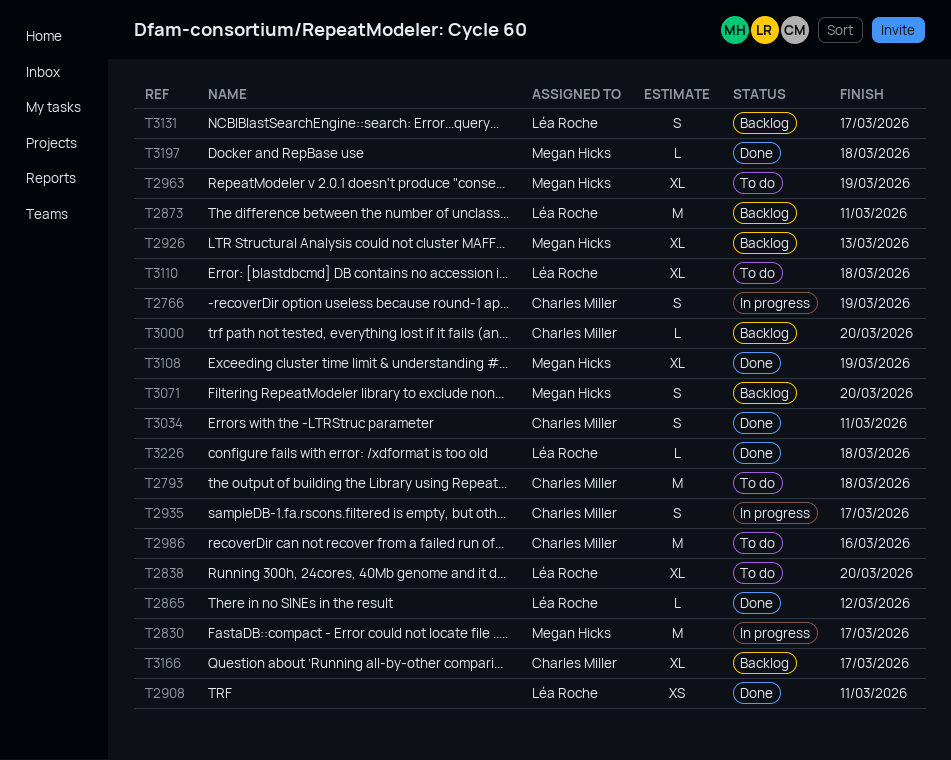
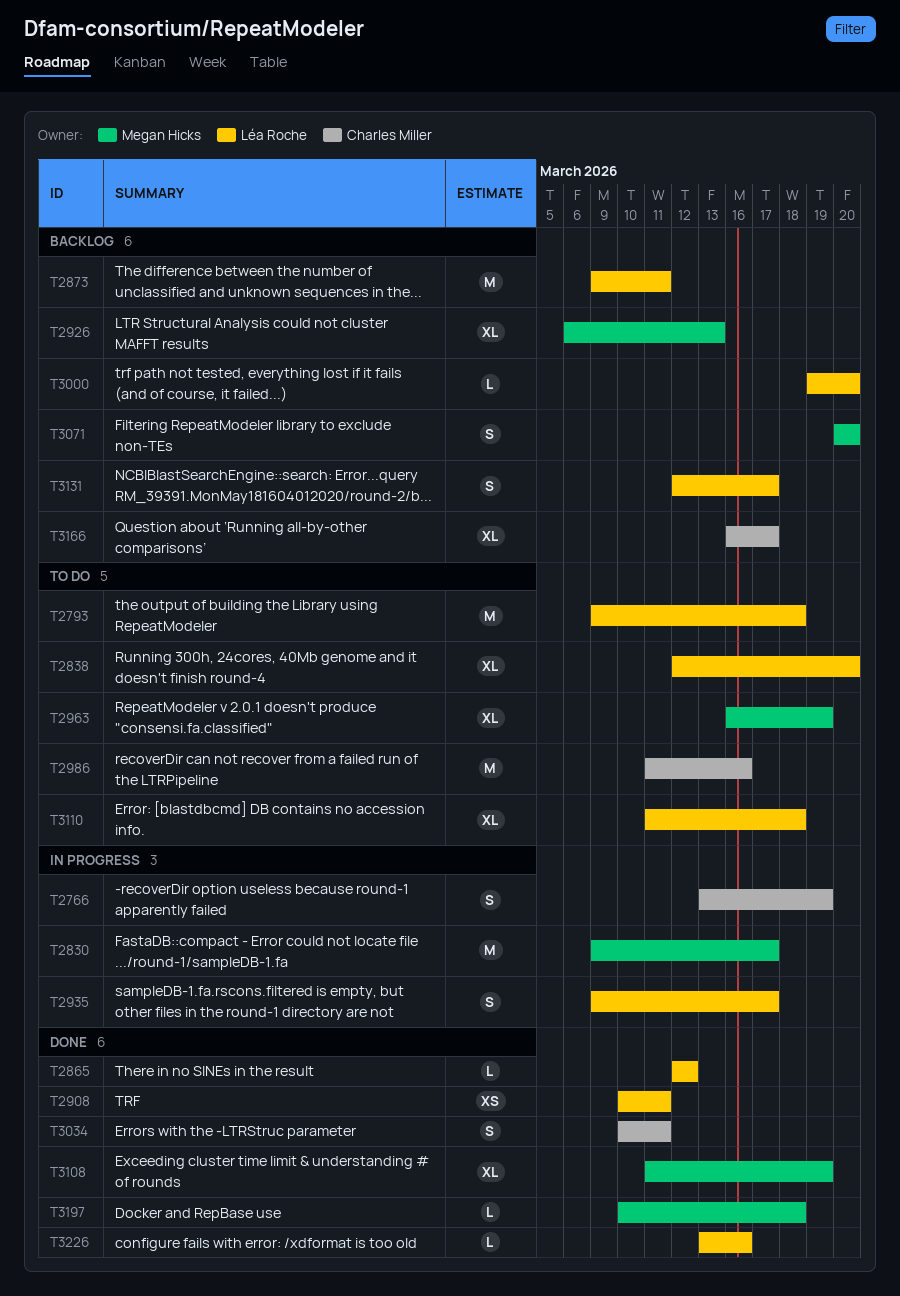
T2793, owner: Charles Miller -> Léa Roche
T2935, owner: Charles Miller -> Léa Roche
T3000, owner: Charles Miller -> Léa Roche
T3226, due: Mar 18 -> Mar 16

